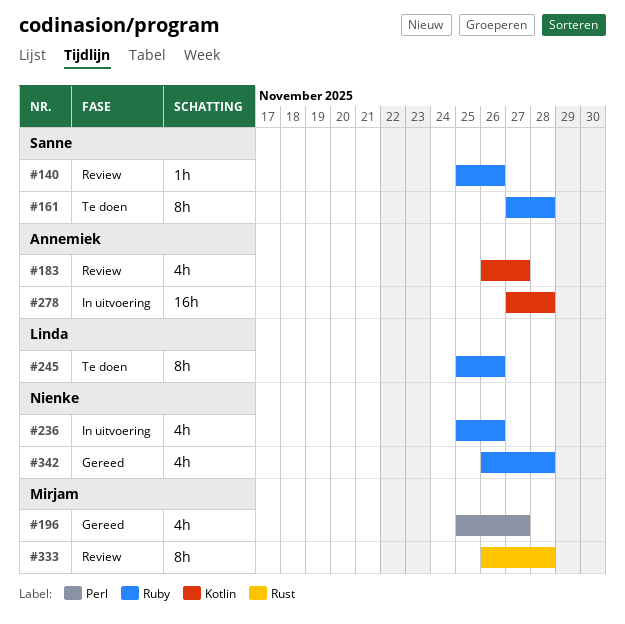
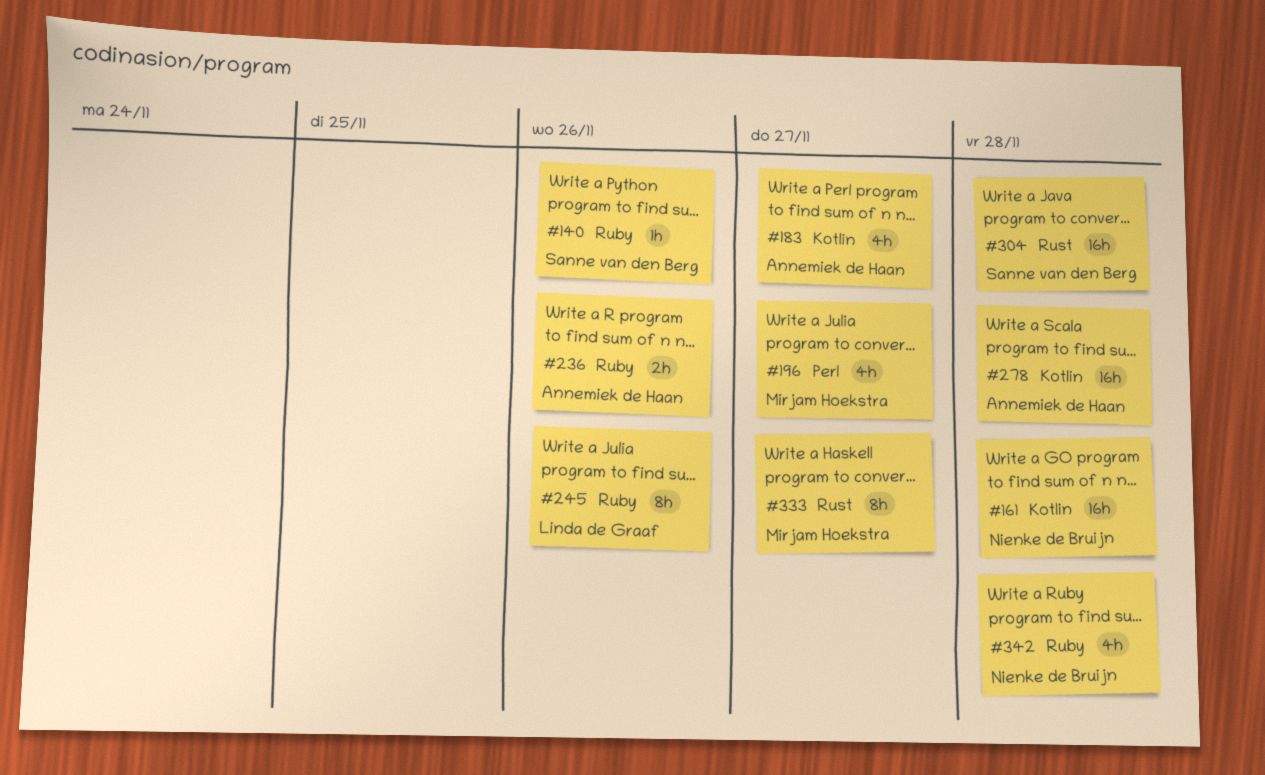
#161, owner: Sanne van den Berg -> Nienke de Bruijn
#161, label: Ruby -> Kotlin
#161, estimate: 8h -> 16h
#236, owner: Nienke de Bruijn -> Annemiek de Haan
#236, estimate: 4h -> 2h
#304: none -> present
#333, due: Nov 28 -> Nov 27

